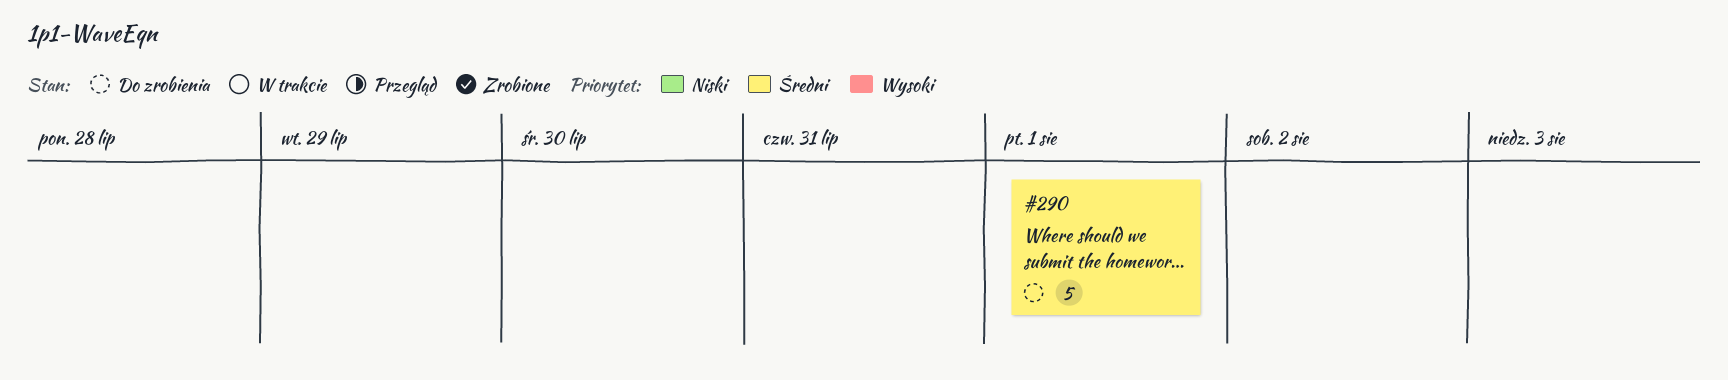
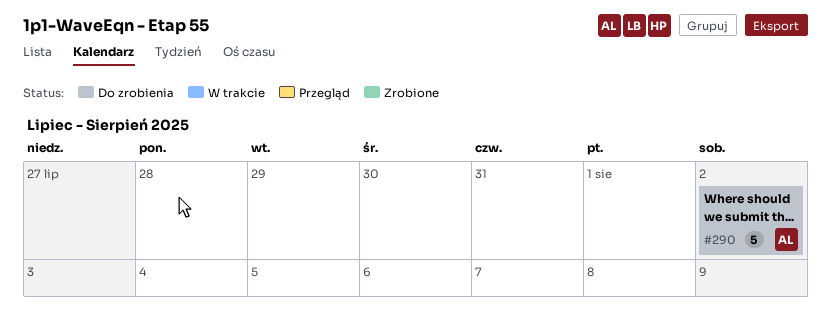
#290, due: Aug 1 -> Aug 2

